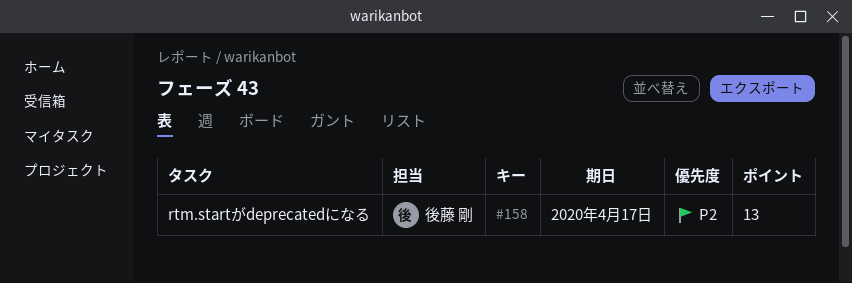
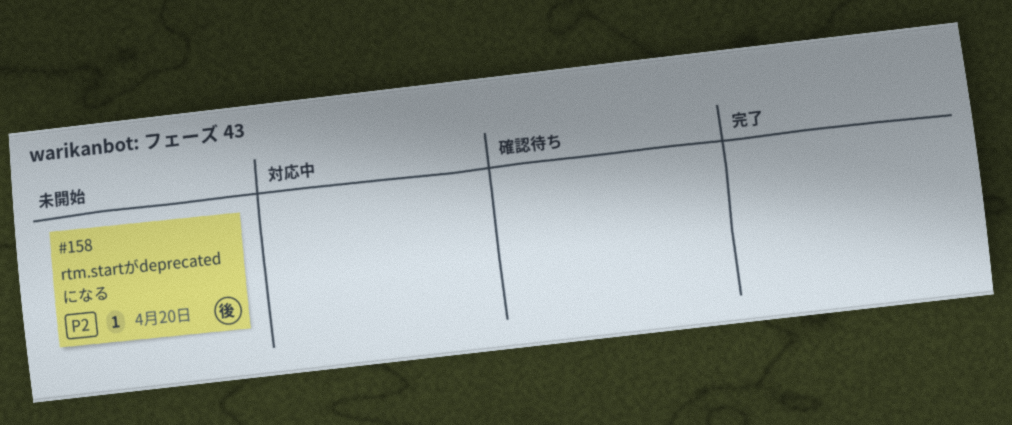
#158, estimate: 13 -> 1
#158, due: Apr 17 -> Apr 20

